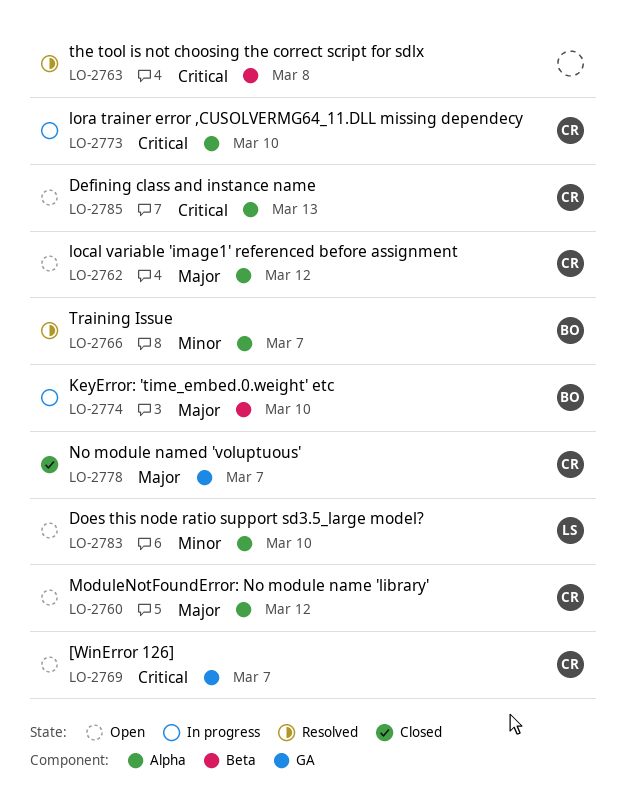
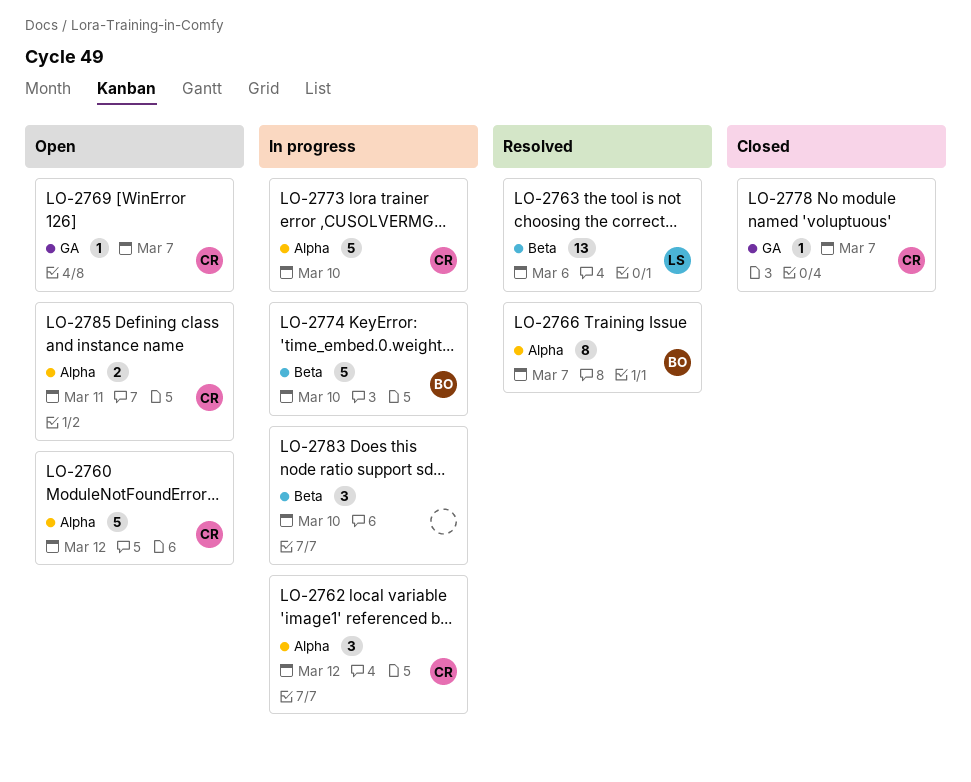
LO-2762, status: Open -> In progress
LO-2763, owner: none -> LS
LO-2763, due: Mar 8 -> Mar 6
LO-2783, status: Open -> In progress
LO-2783, owner: LS -> none
LO-2783, label: Alpha -> Beta
LO-2785, due: Mar 13 -> Mar 11

